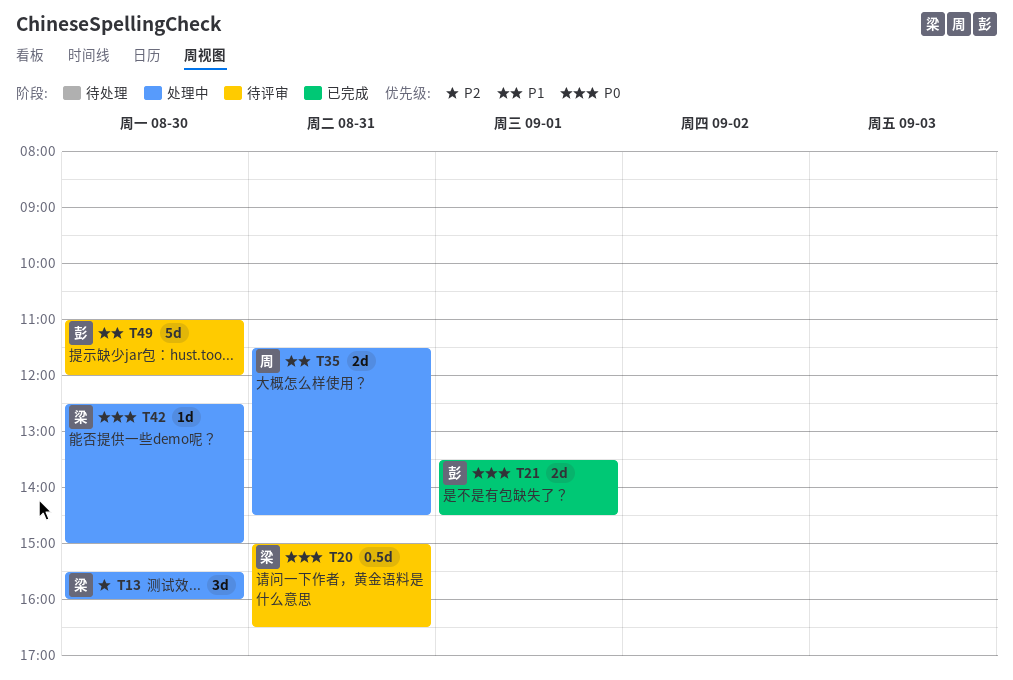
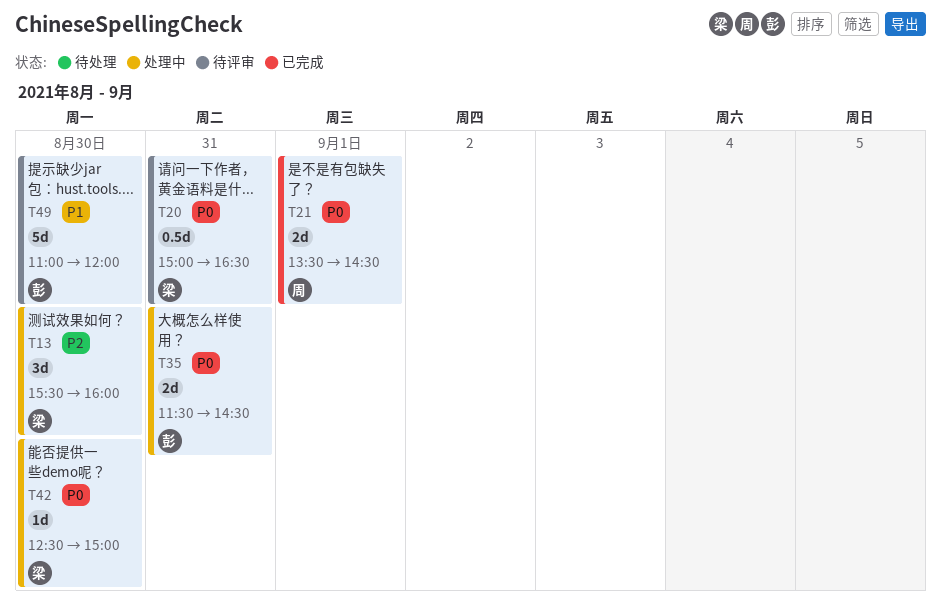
T21, owner: 彭 -> 周
T35, owner: 周 -> 彭
T35, priority: P1 -> P0

